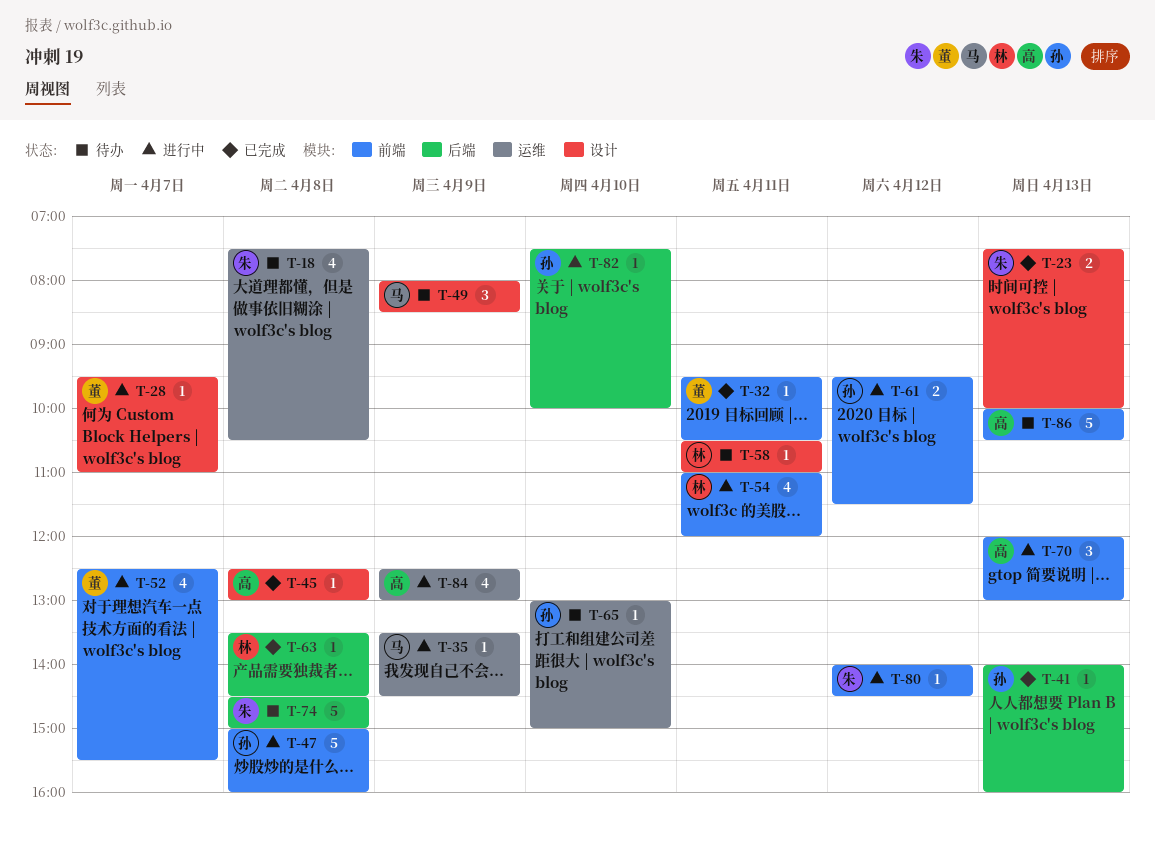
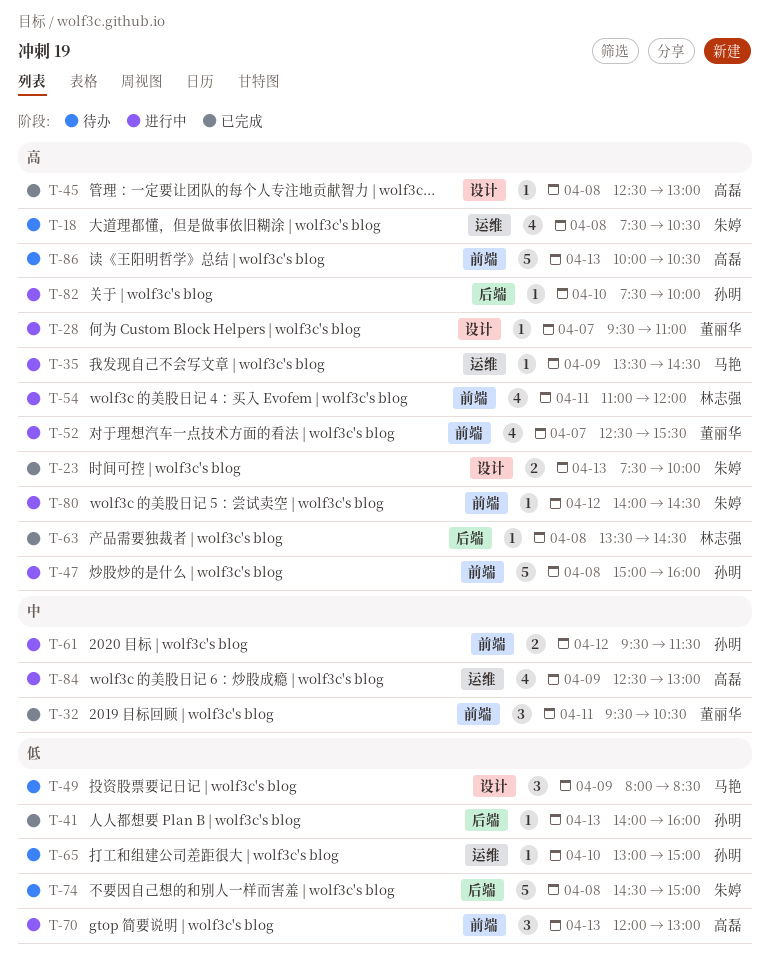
T-32, estimate: 1 -> 3
T-58: present -> none

